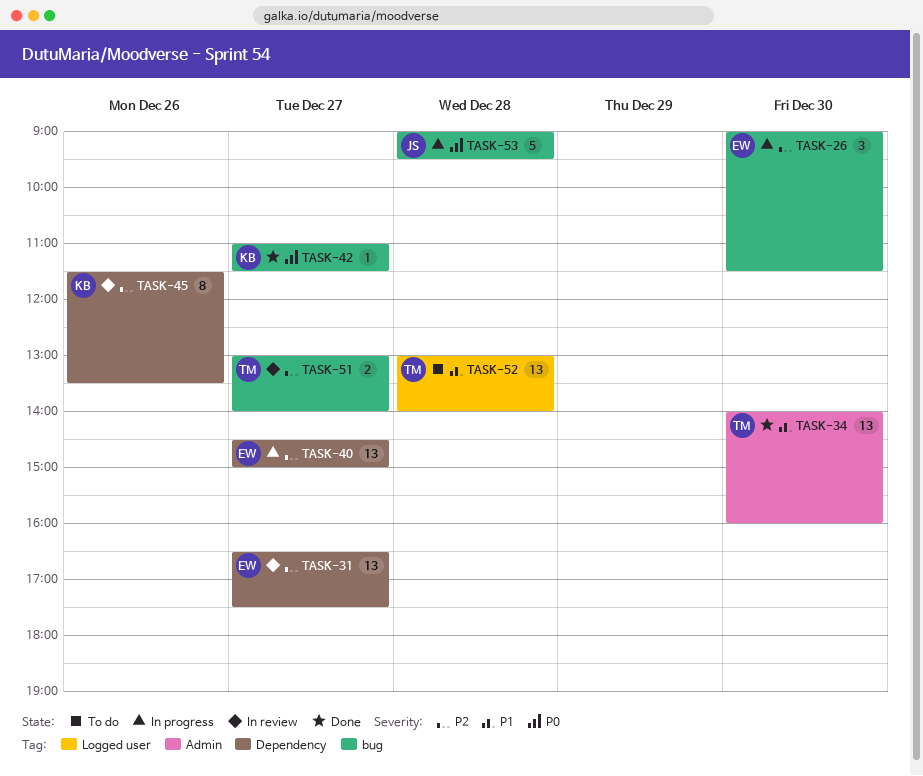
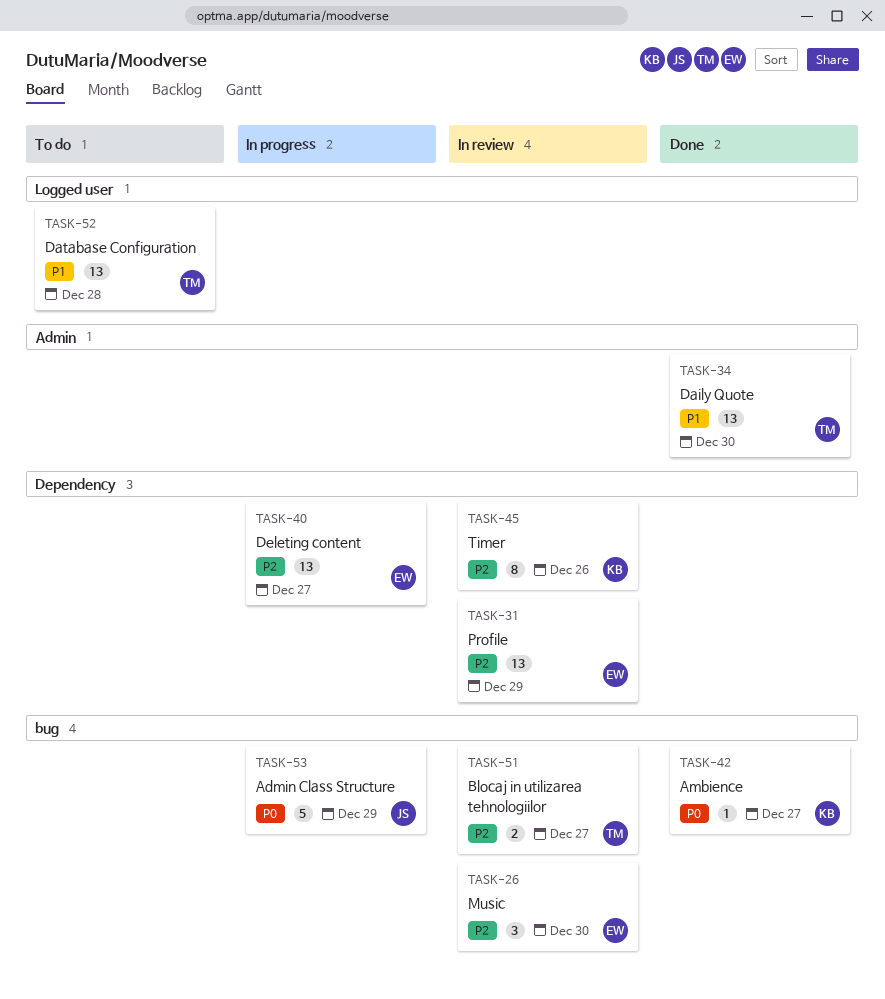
TASK-26, status: In progress -> In review
TASK-31, day: Dec 27 -> Dec 29
TASK-53, day: Dec 28 -> Dec 29

